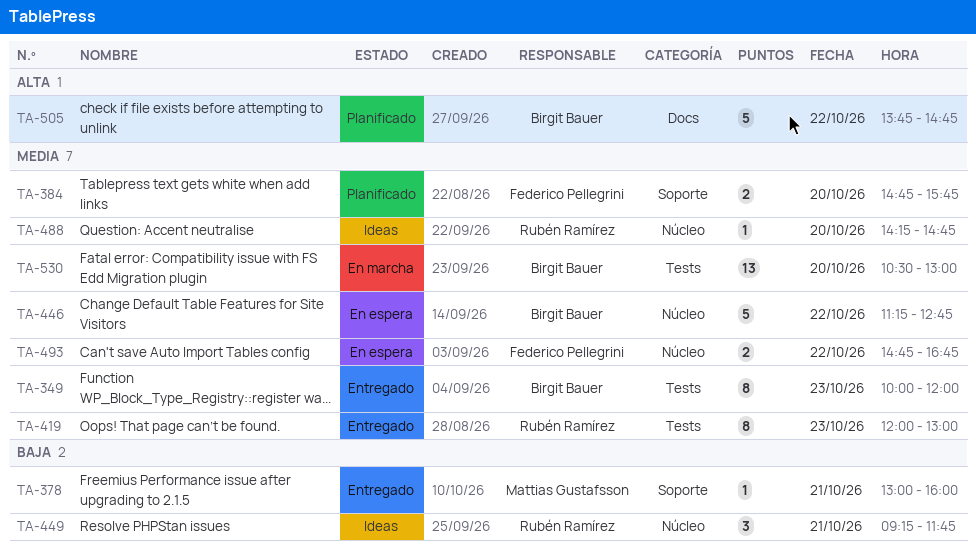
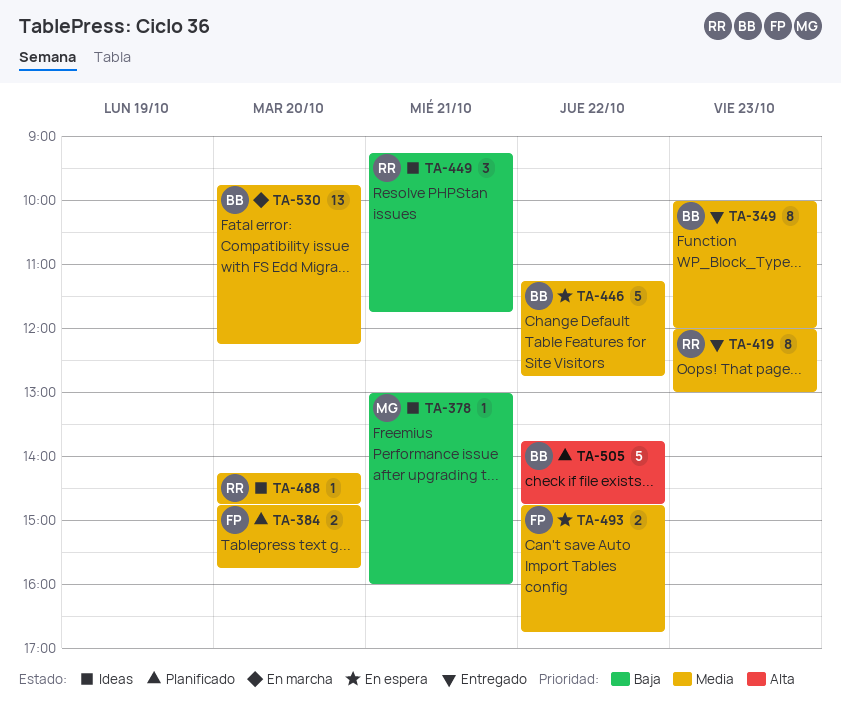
TA-378, status: Entregado -> Ideas
TA-530, begins: 10:30 -> 09:45
TA-530, ends: 13:00 -> 12:15

